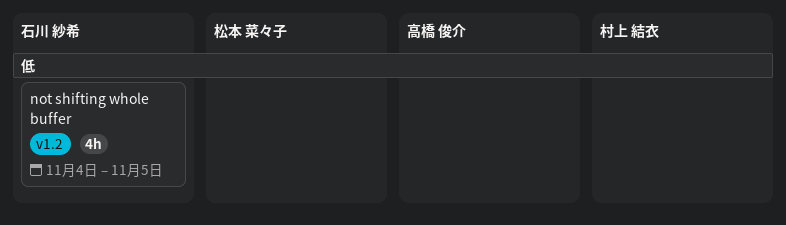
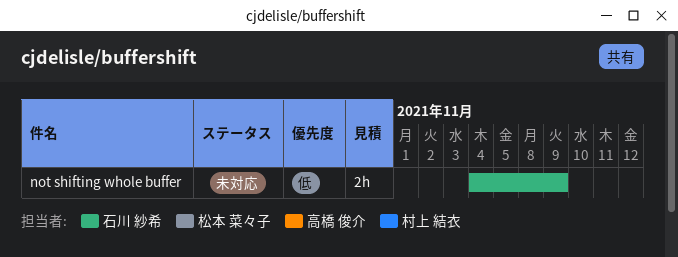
not shifting whole buffer, estimate: 4h -> 2h
not shifting whole buffer, due: Nov 5 -> Nov 9

